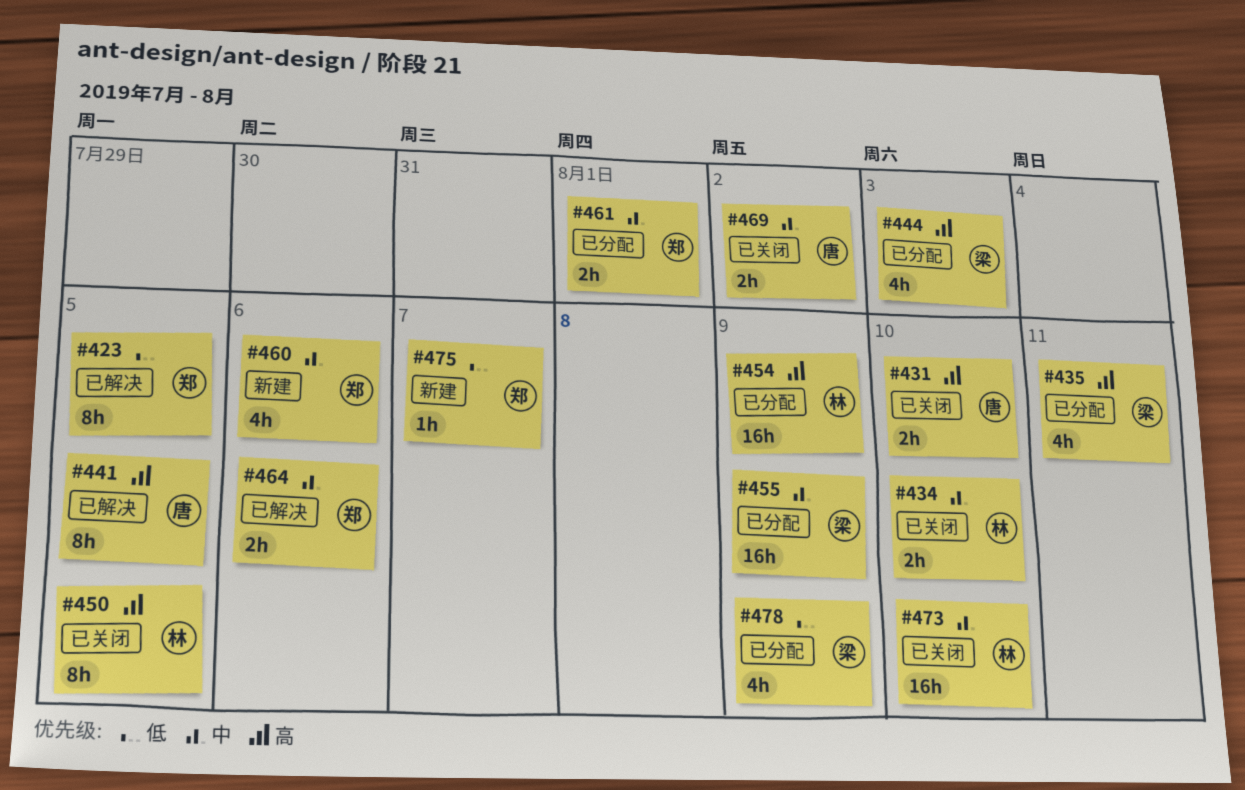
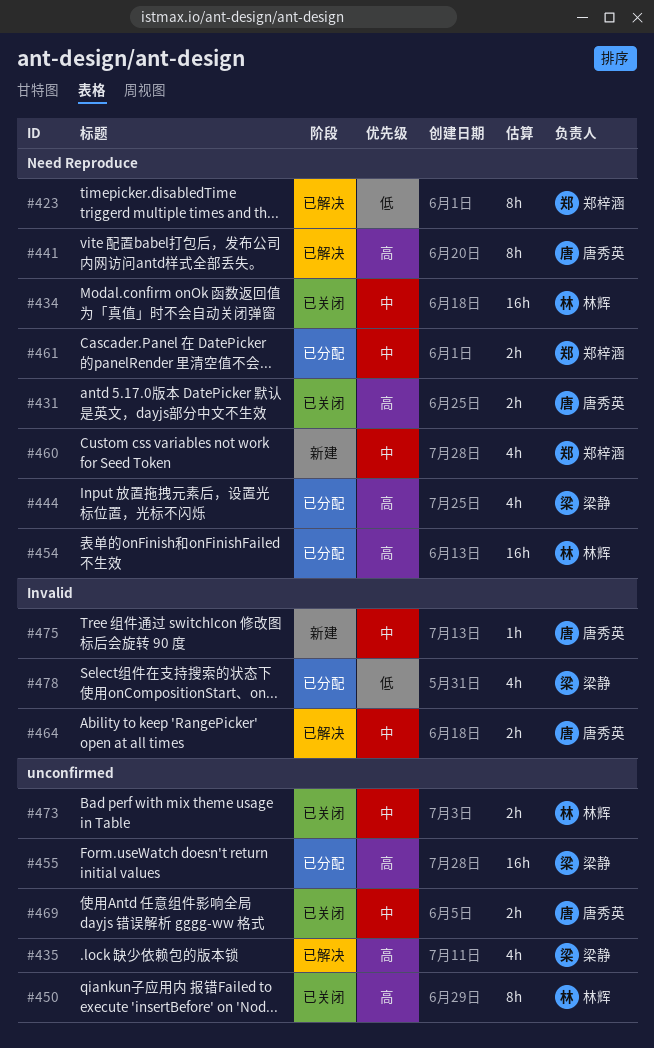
#434, estimate: 2h -> 16h
#435, status: 已分配 -> 已解决
#455, priority: 中 -> 高
#464, owner: 郑梓涵 -> 唐秀英
#473, estimate: 16h -> 2h
#475, owner: 郑梓涵 -> 唐秀英
#475, priority: 低 -> 中

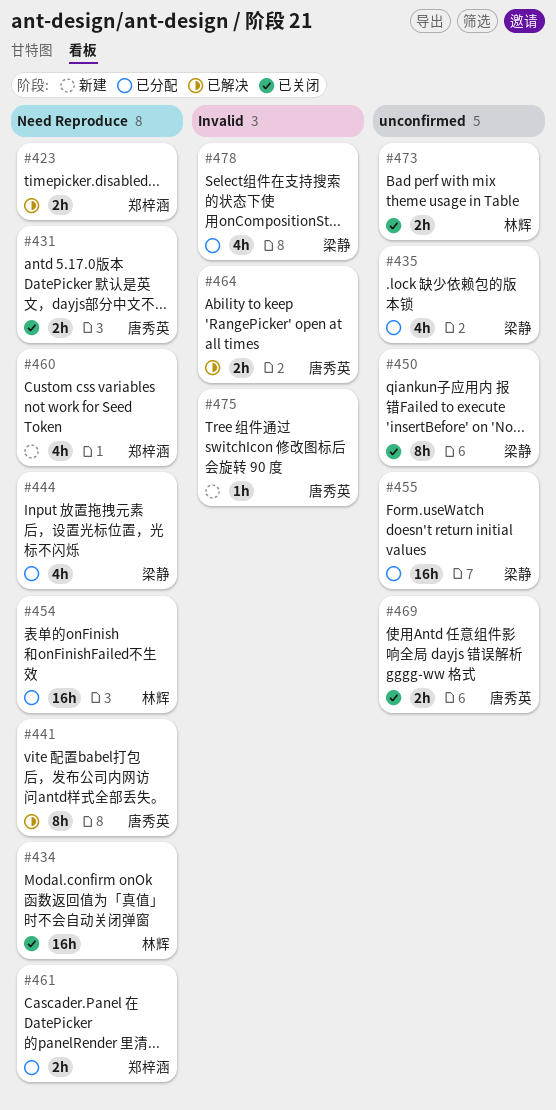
#423, estimate: 8h -> 2h
#435, status: 已解决 -> 已分配
#450, owner: 林辉 -> 梁静

